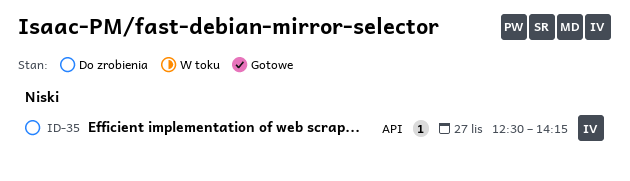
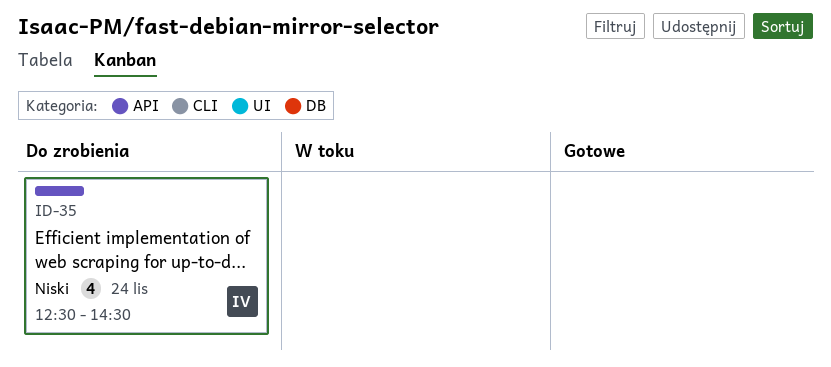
ID-35, estimate: 1 -> 4
ID-35, day: Nov 27 -> Nov 24
ID-35, ends: 14:15 -> 14:30

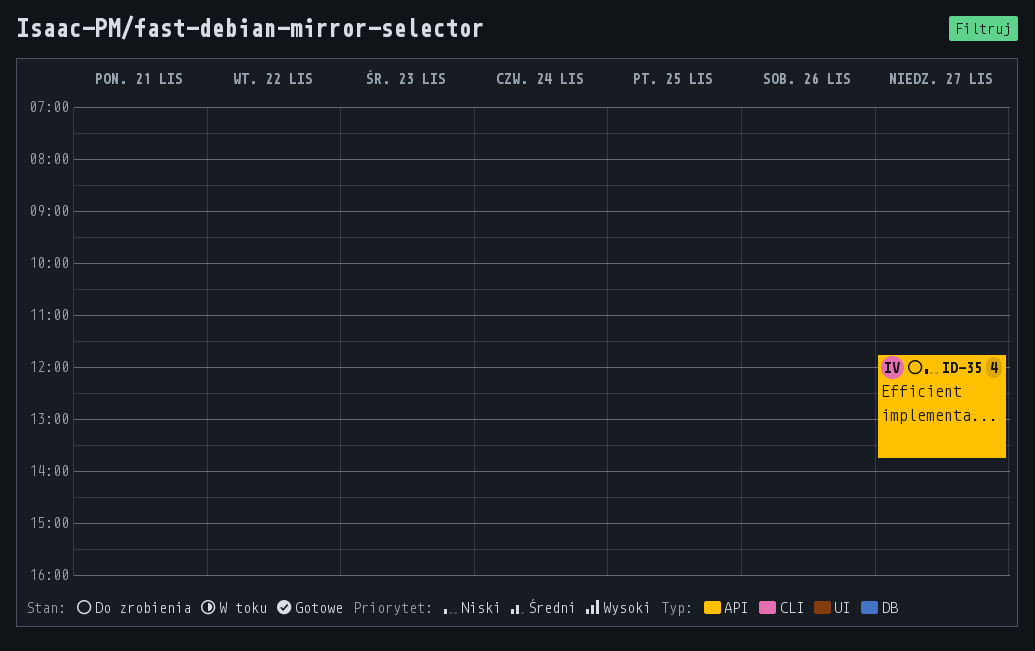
ID-35, day: Nov 24 -> Nov 27
ID-35, begins: 12:30 -> 11:45
ID-35, ends: 14:30 -> 13:45

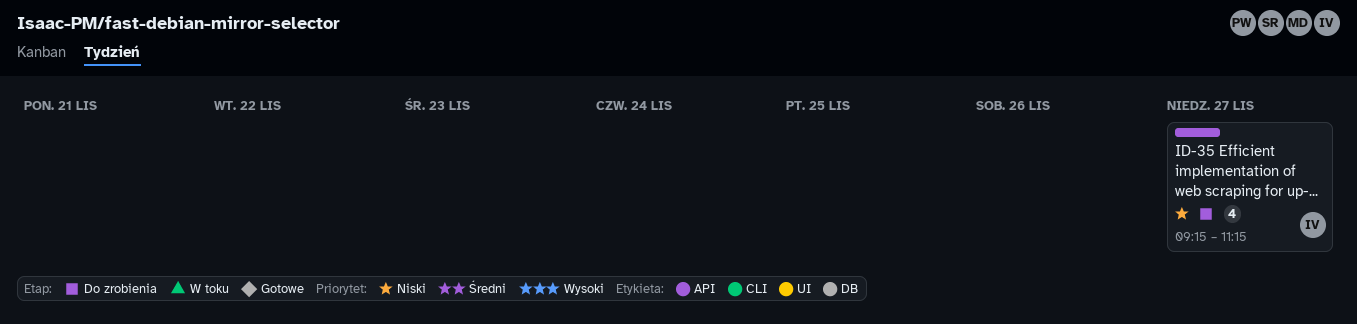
ID-35, begins: 11:45 -> 09:15
ID-35, ends: 13:45 -> 11:15

